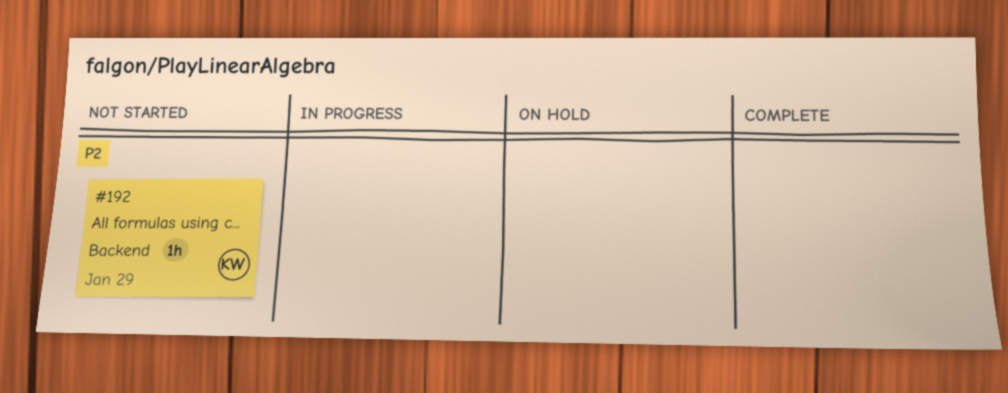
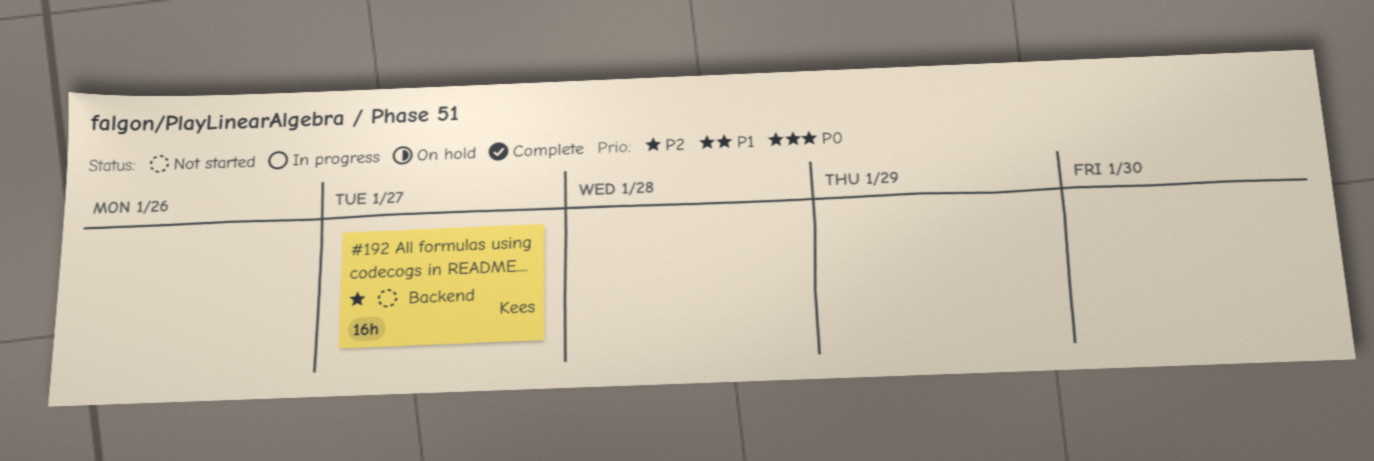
#192, estimate: 1h -> 16h
#192, due: Jan 29 -> Jan 27

